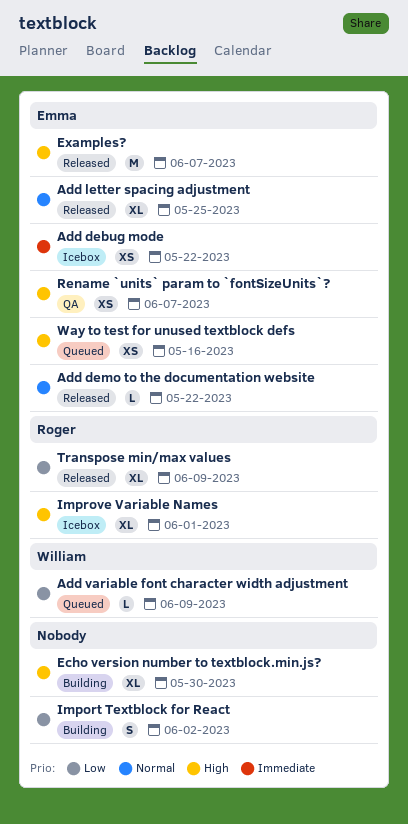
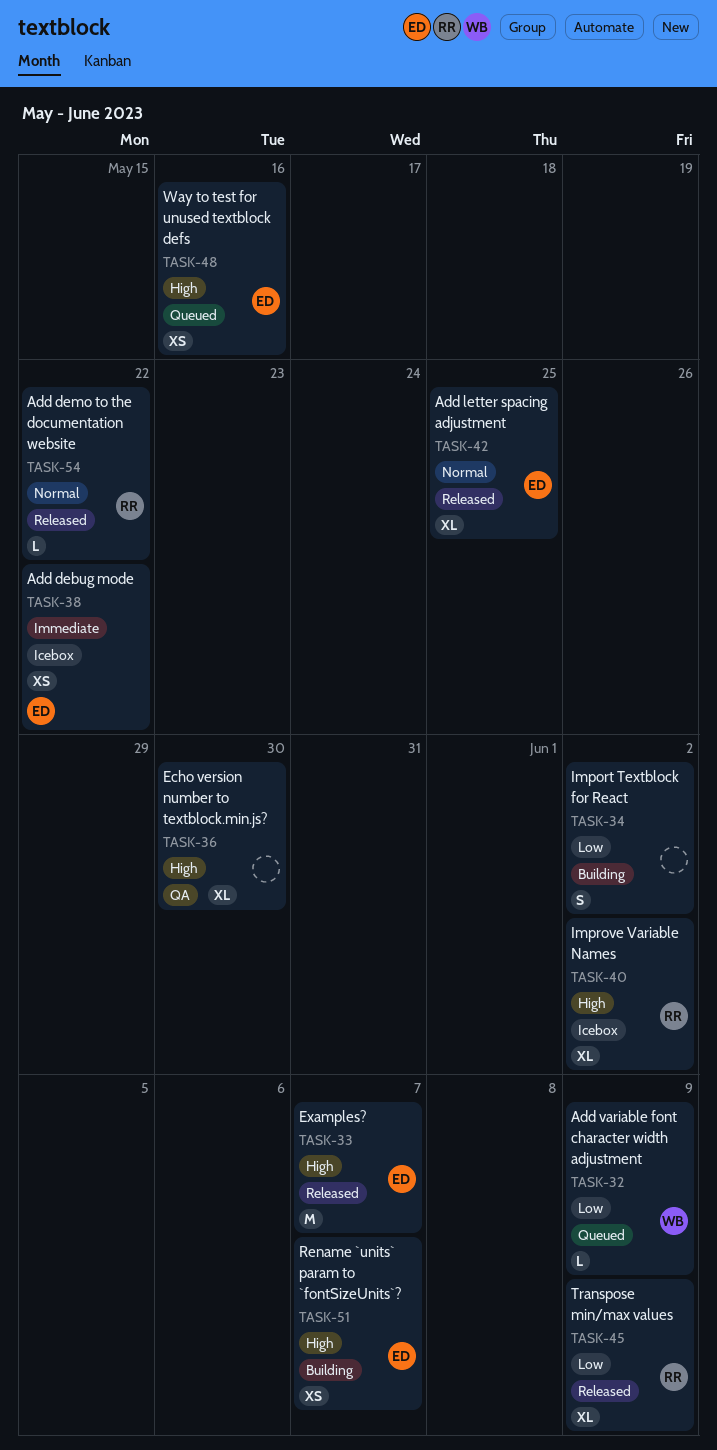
Add demo to the documentation website, owner: Emma -> Roger
Echo version number to textblock.min.js?, status: Building -> QA
Improve Variable Names, due: Jun 1 -> Jun 2
Rename `units` param to `fontSizeUnits`?, status: QA -> Building

